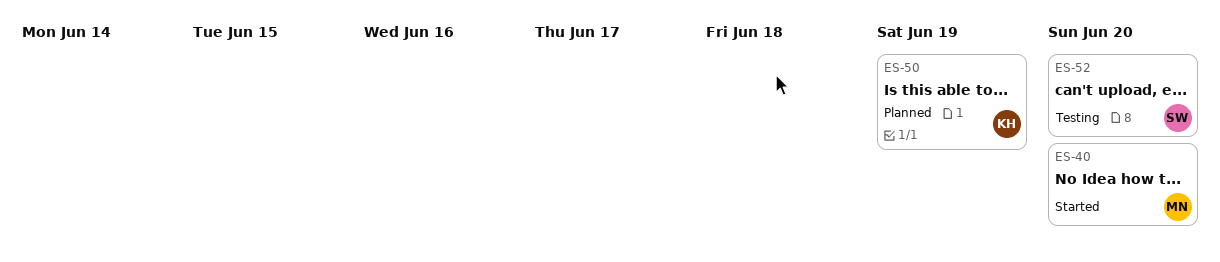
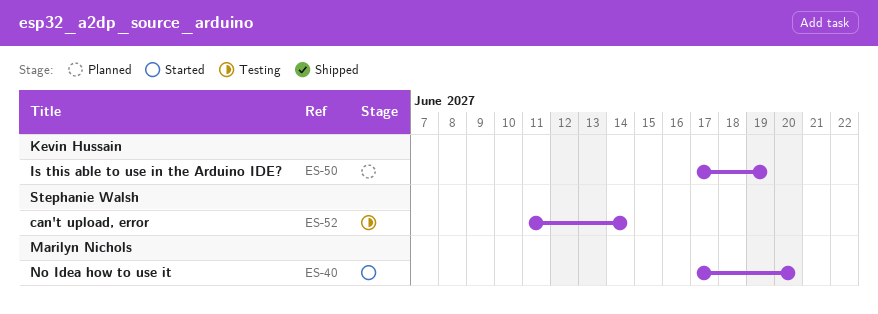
ES-52, due: Jun 20 -> Jun 14

